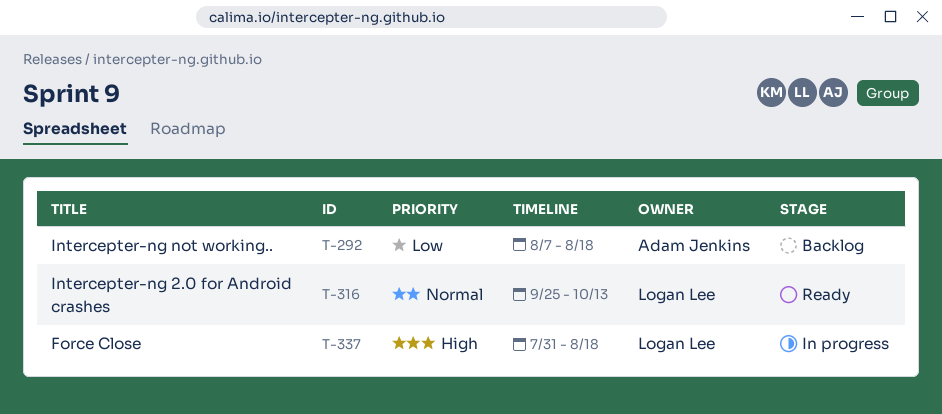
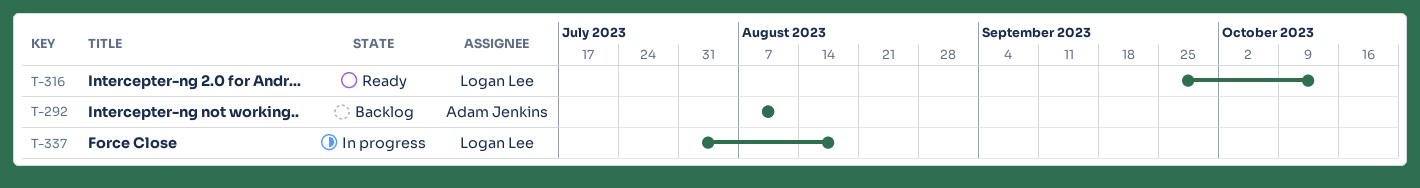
T-292, due: Aug 18 -> Aug 11

